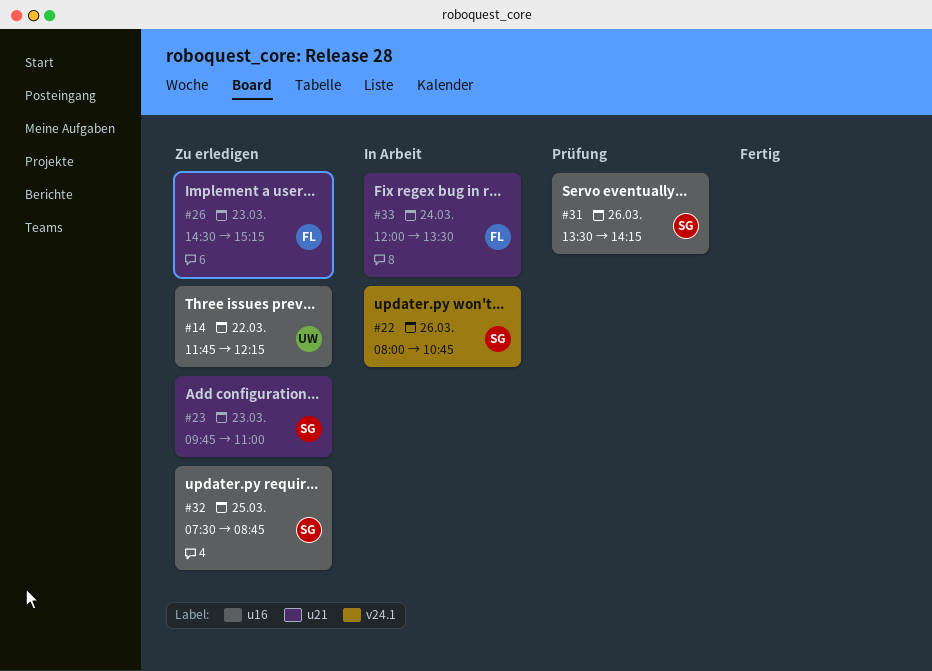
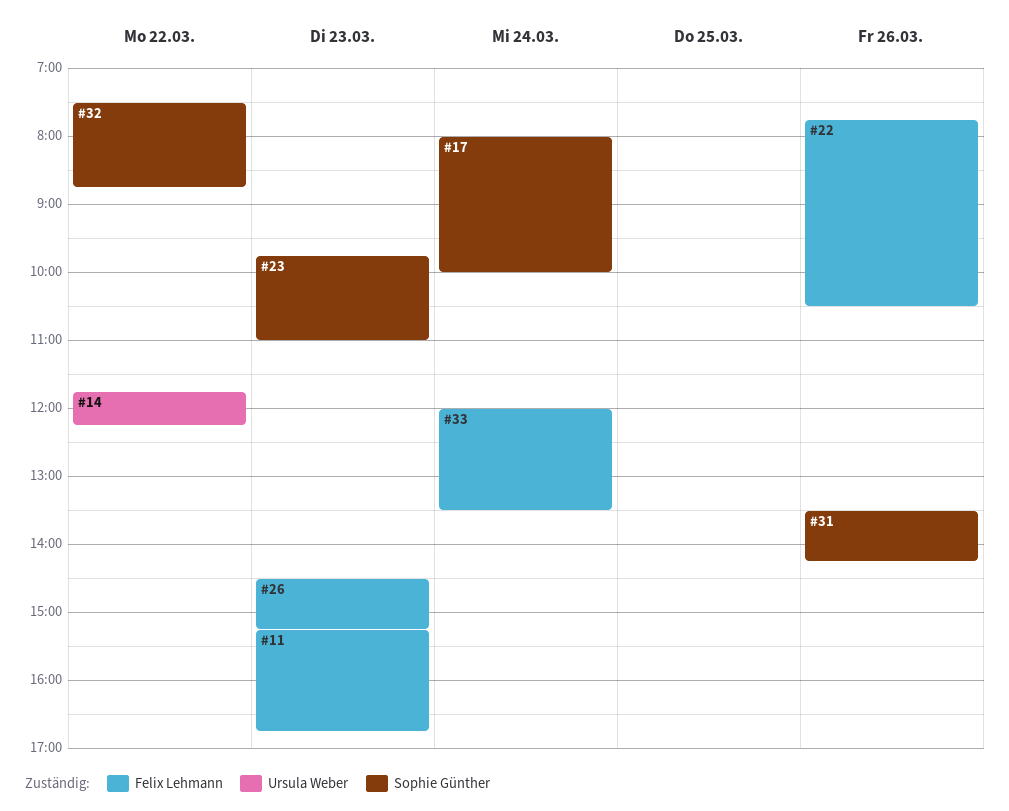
#11: none -> present
#17: none -> present
#22, owner: Sophie Günther -> Felix Lehmann
#22, begins: 08:00 -> 07:45
#22, ends: 10:45 -> 10:30
#32, day: Mar 25 -> Mar 22

